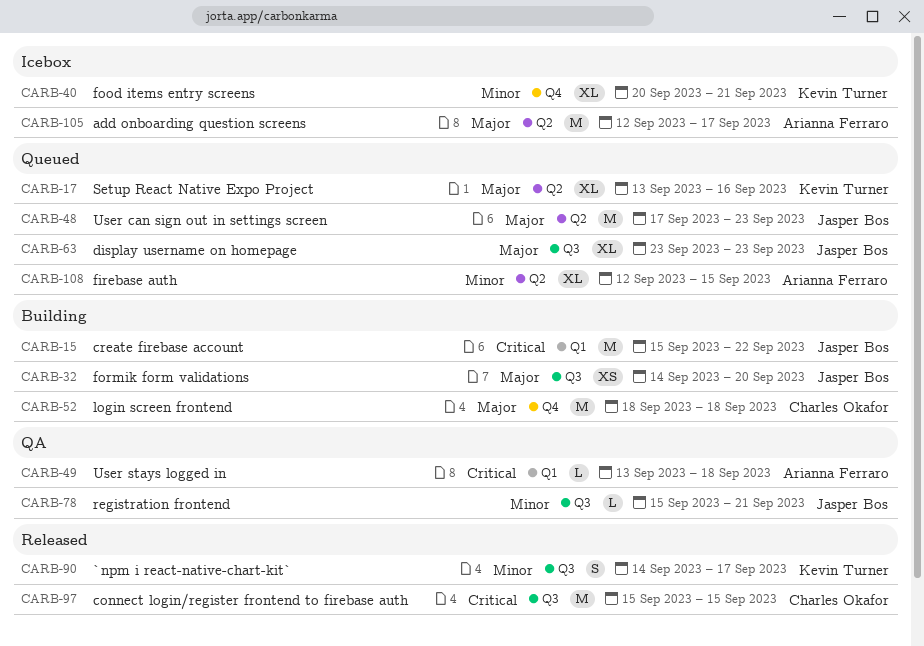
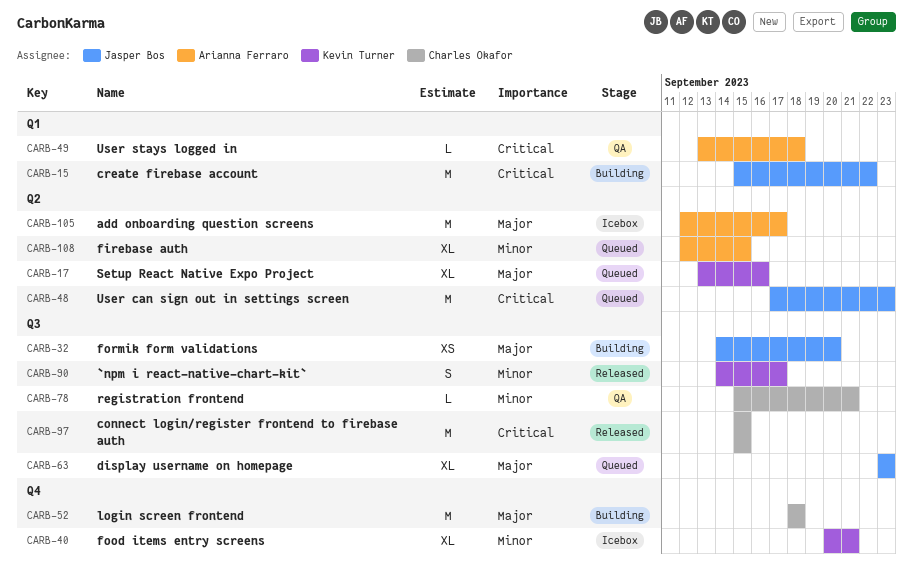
CARB-48, priority: Major -> Critical
CARB-78, owner: Jasper Bos -> Charles Okafor

